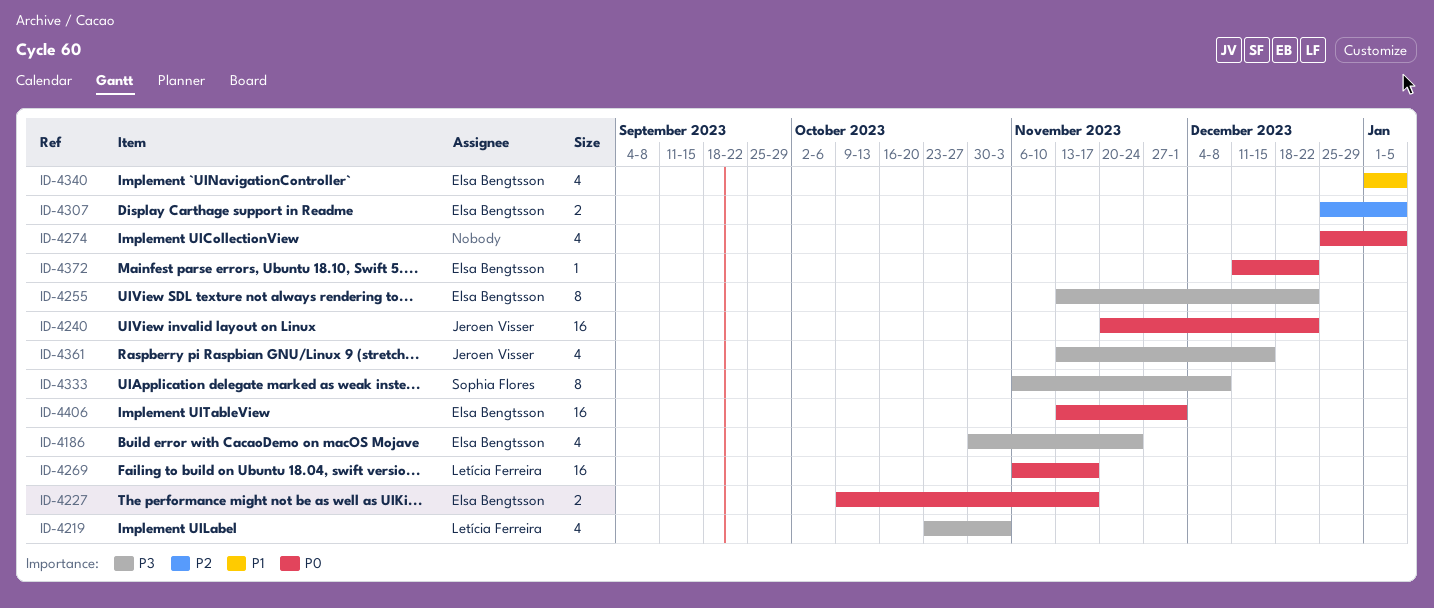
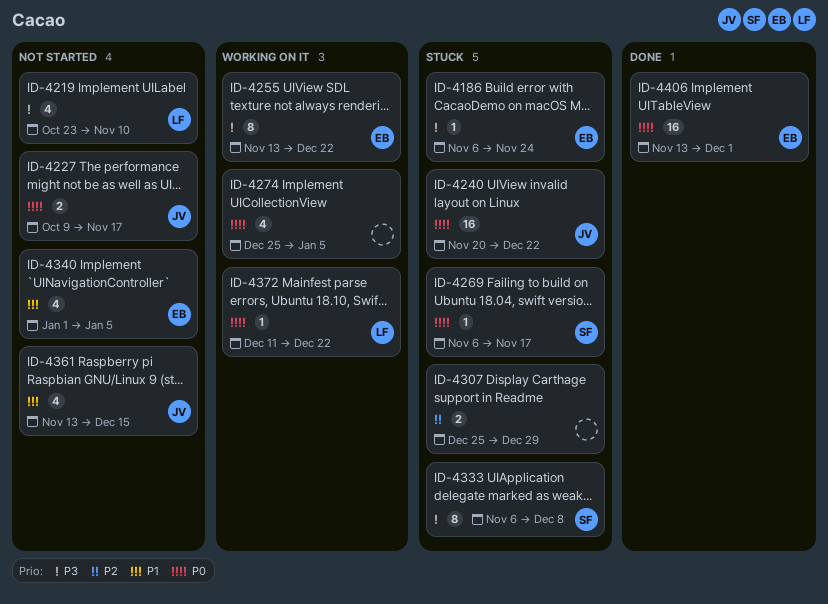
ID-4186, estimate: 4 -> 1
ID-4186, start: Oct 30 -> Nov 6
ID-4219, due: Nov 3 -> Nov 10
ID-4227, owner: Elsa Bengtsson -> Jeroen Visser
ID-4269, owner: Letícia Ferreira -> Sophia Flores
ID-4269, estimate: 16 -> 1
ID-4307, owner: Elsa Bengtsson -> none
ID-4307, due: Jan 5 -> Dec 29
ID-4361, priority: P3 -> P1
ID-4372, owner: Elsa Bengtsson -> Letícia Ferreira

